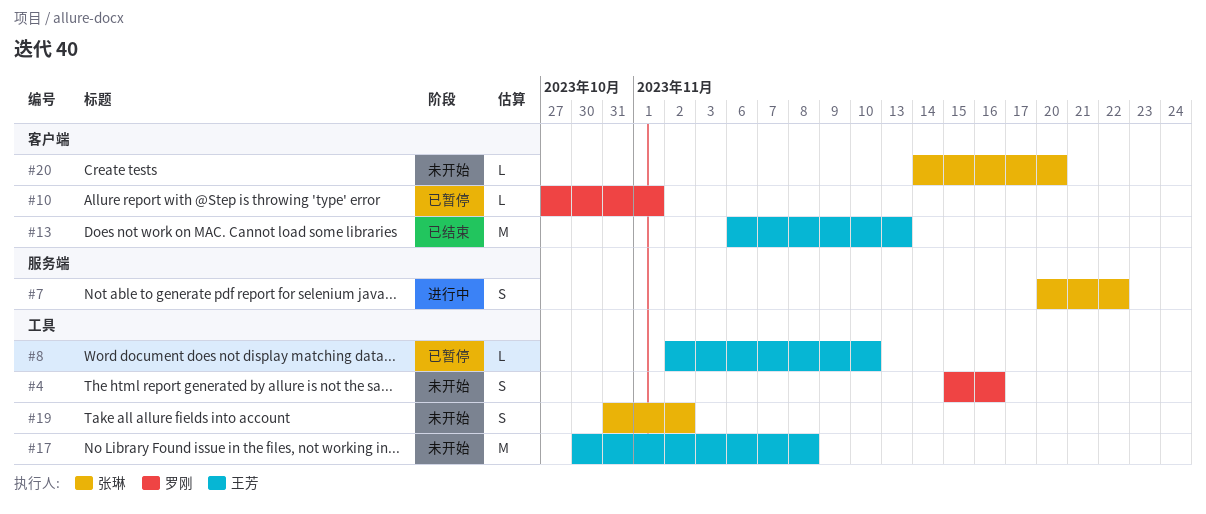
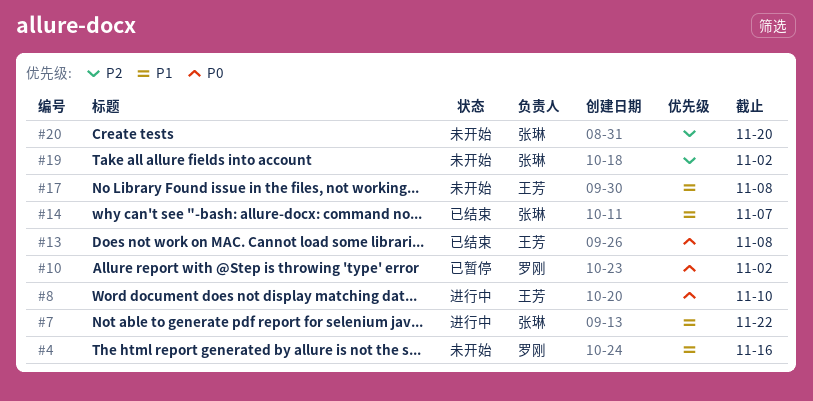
#8, status: 已暂停 -> 进行中
#10, due: Nov 1 -> Nov 2
#13, due: Nov 13 -> Nov 8
#14: none -> present

